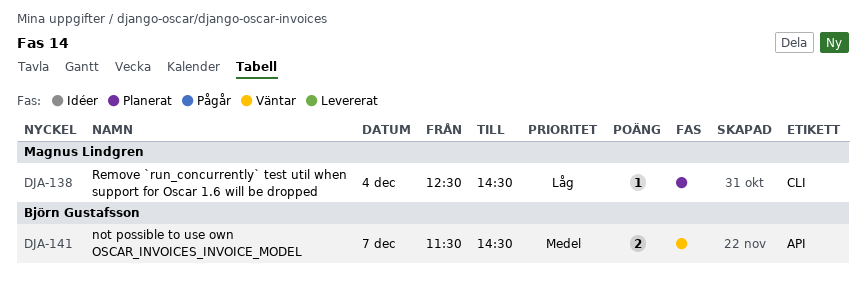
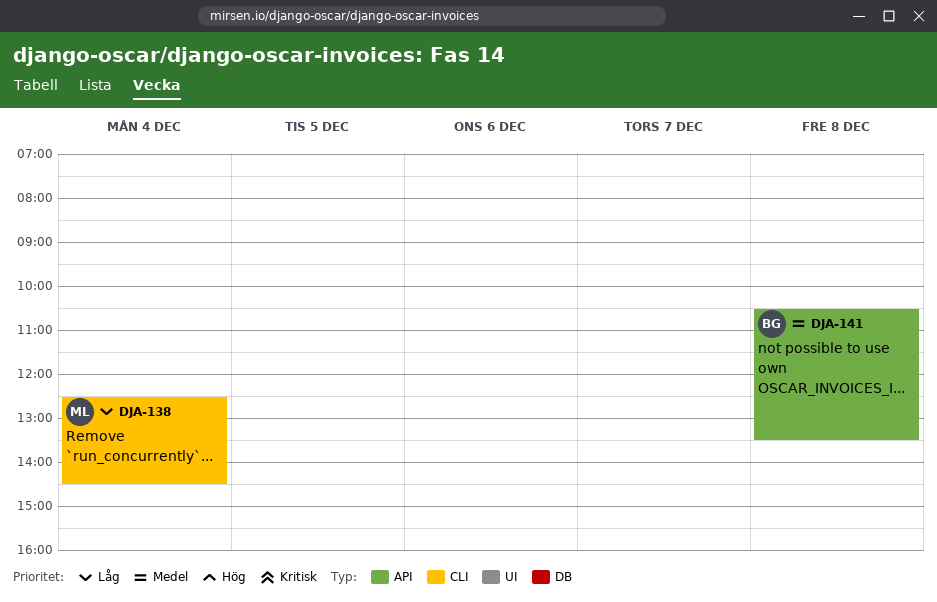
DJA-141, day: Dec 7 -> Dec 8
DJA-141, begins: 11:30 -> 10:30
DJA-141, ends: 14:30 -> 13:30

